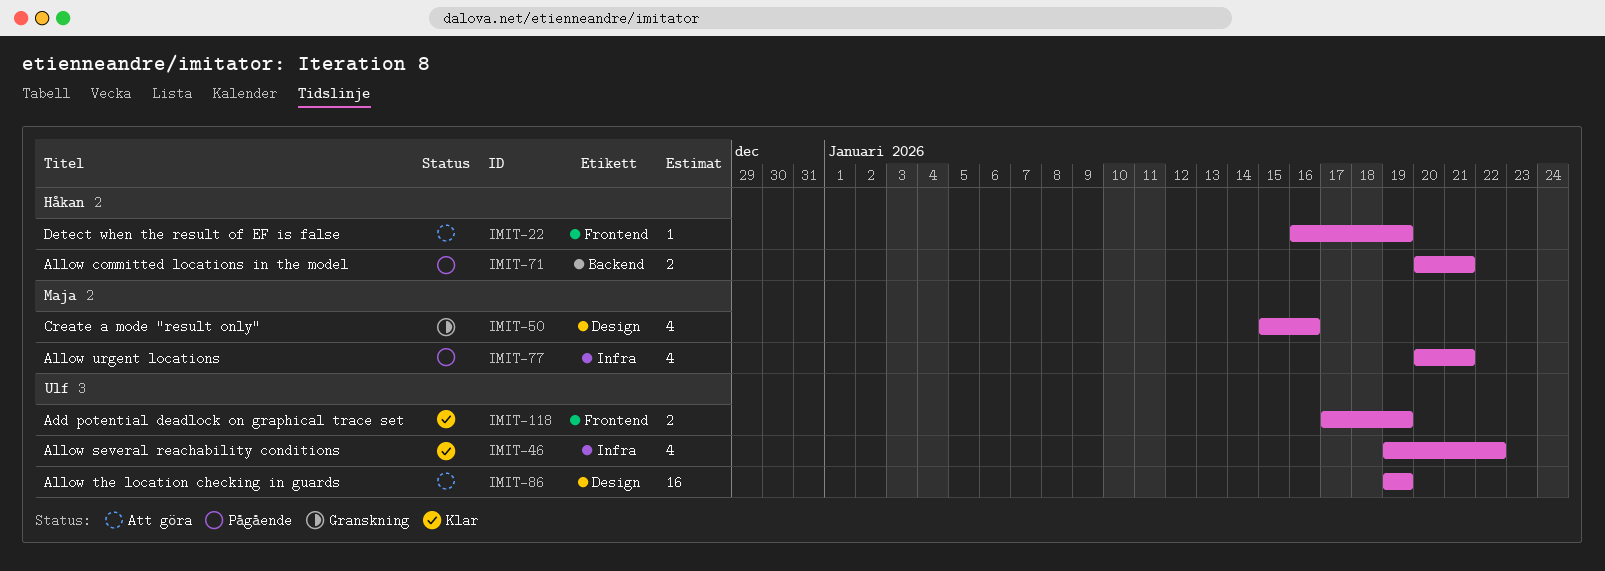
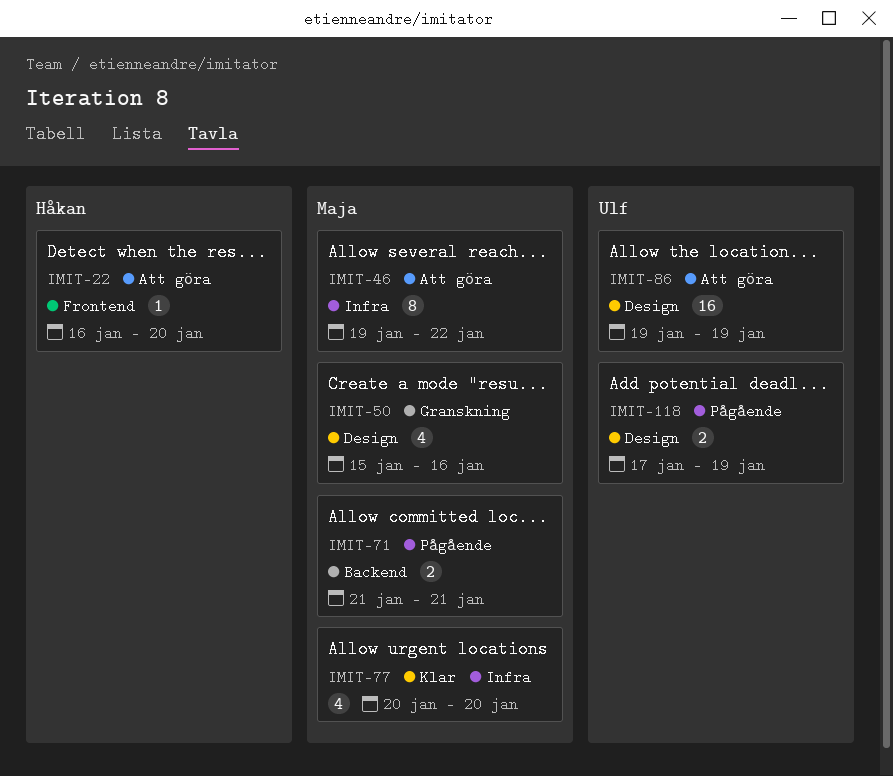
IMIT-22, due: Jan 19 -> Jan 20
IMIT-46, status: Klar -> Att göra
IMIT-46, owner: Ulf -> Maja
IMIT-46, estimate: 4 -> 8
IMIT-71, owner: Håkan -> Maja
IMIT-71, start: Jan 20 -> Jan 21
IMIT-77, status: Pågående -> Klar
IMIT-77, due: Jan 21 -> Jan 20
IMIT-118, status: Klar -> Pågående
IMIT-118, label: Frontend -> Design

